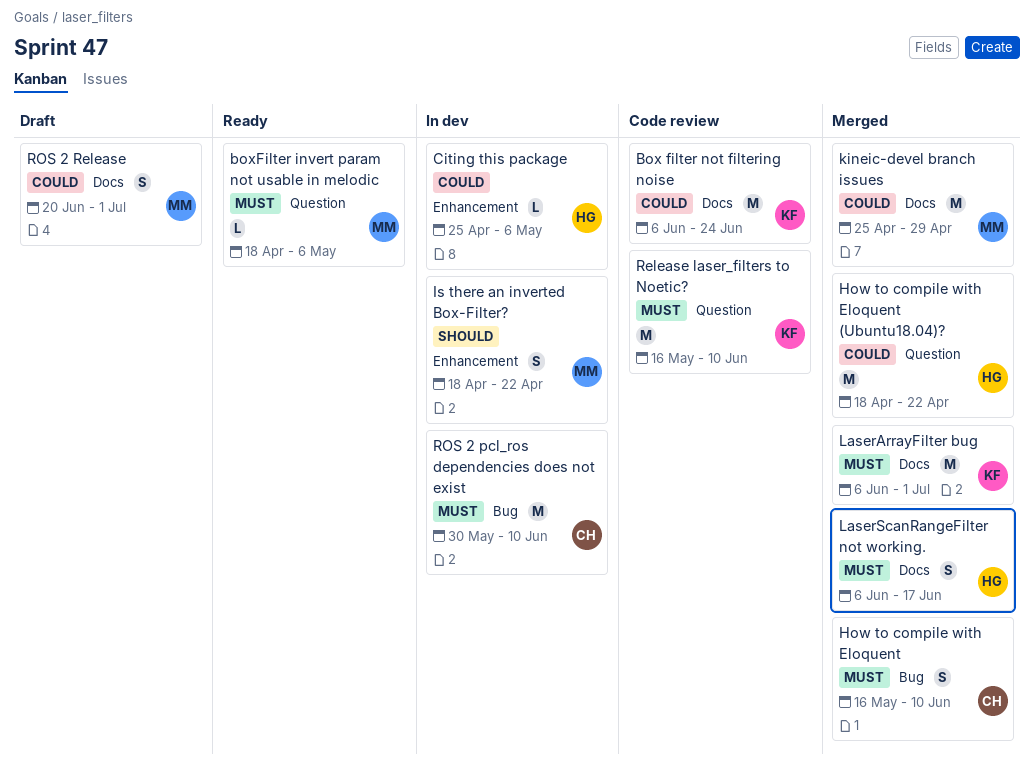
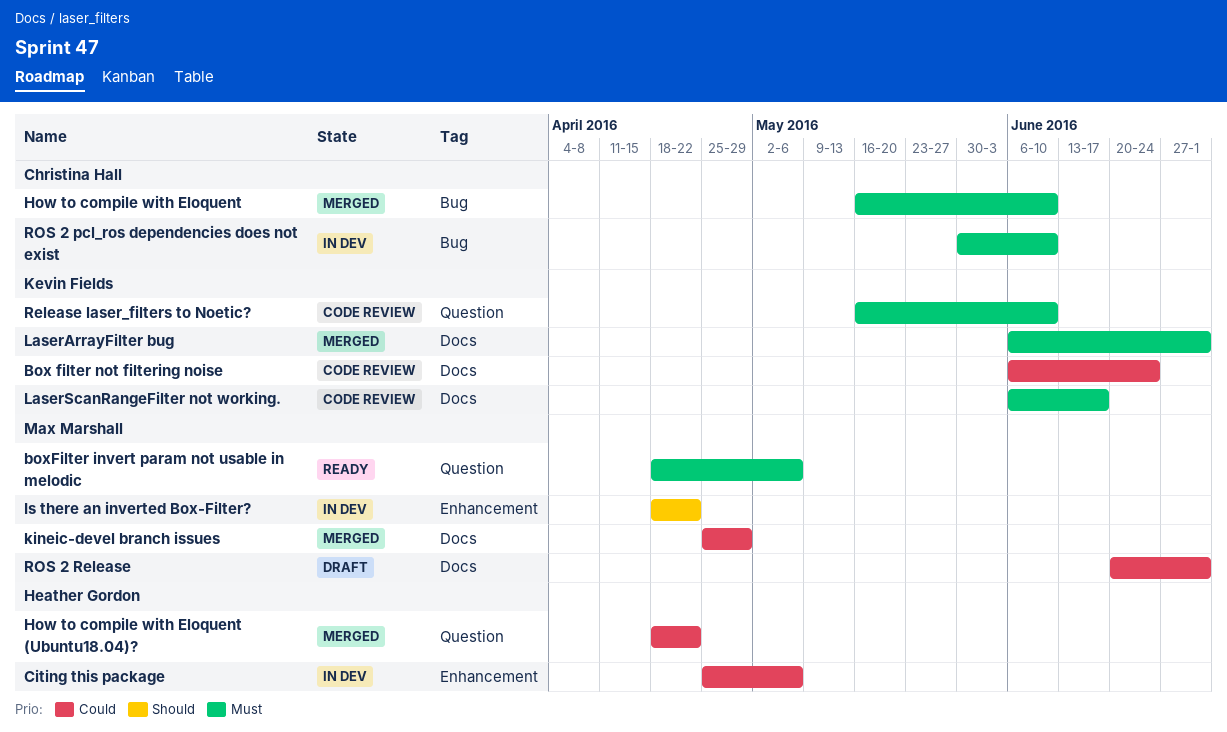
LaserScanRangeFilter not working., status: Merged -> Code review
LaserScanRangeFilter not working., owner: Heather Gordon -> Kevin Fields

